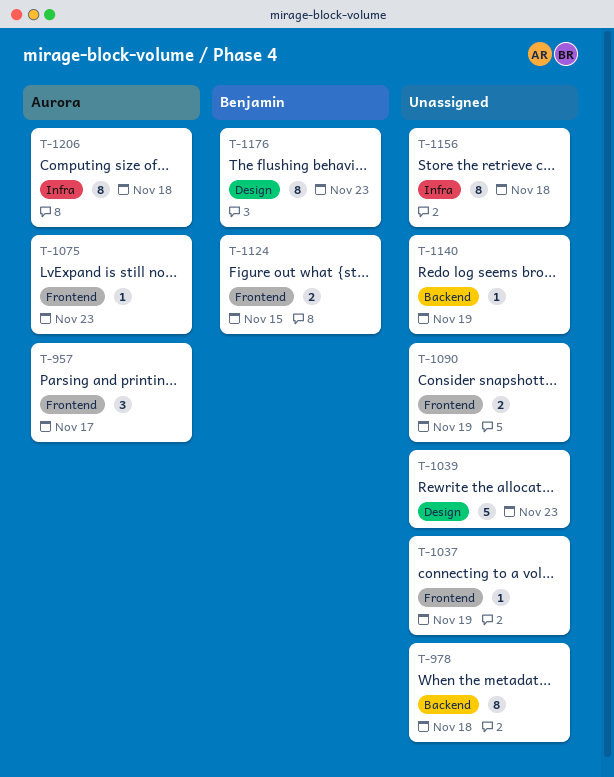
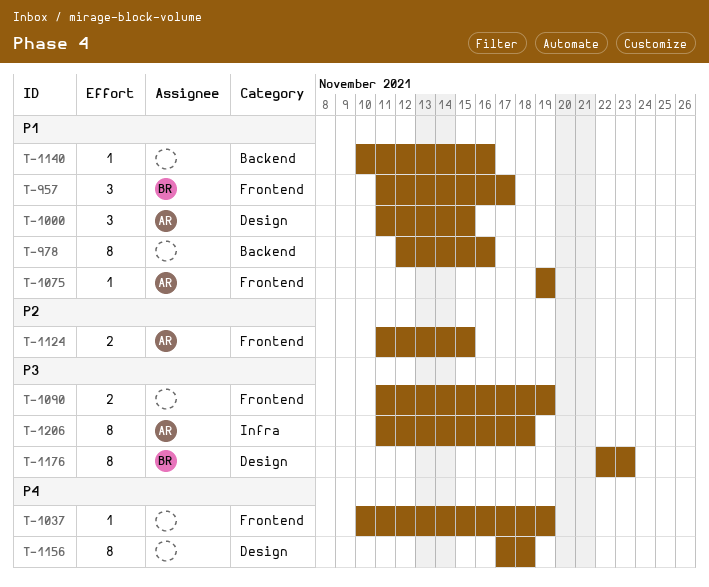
T-957, owner: Aurora -> Benjamin
T-978, due: Nov 18 -> Nov 16
T-1000: none -> present
T-1039: present -> none
T-1075, due: Nov 23 -> Nov 19
T-1124, owner: Benjamin -> Aurora
T-1140, due: Nov 19 -> Nov 16
T-1156, label: Infra -> Design

